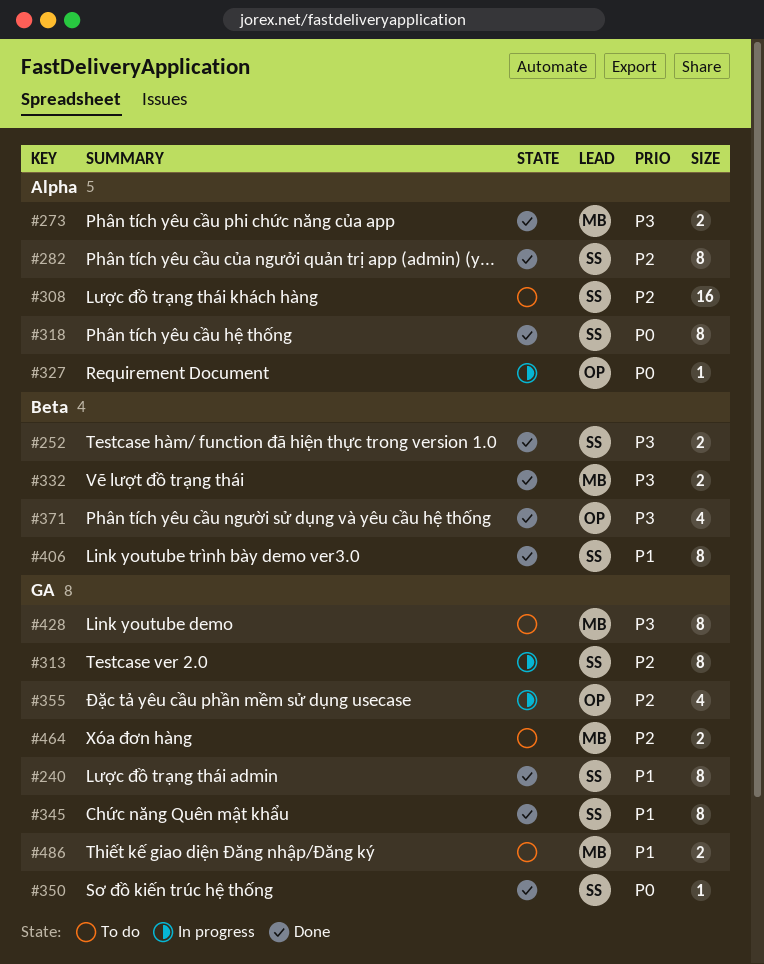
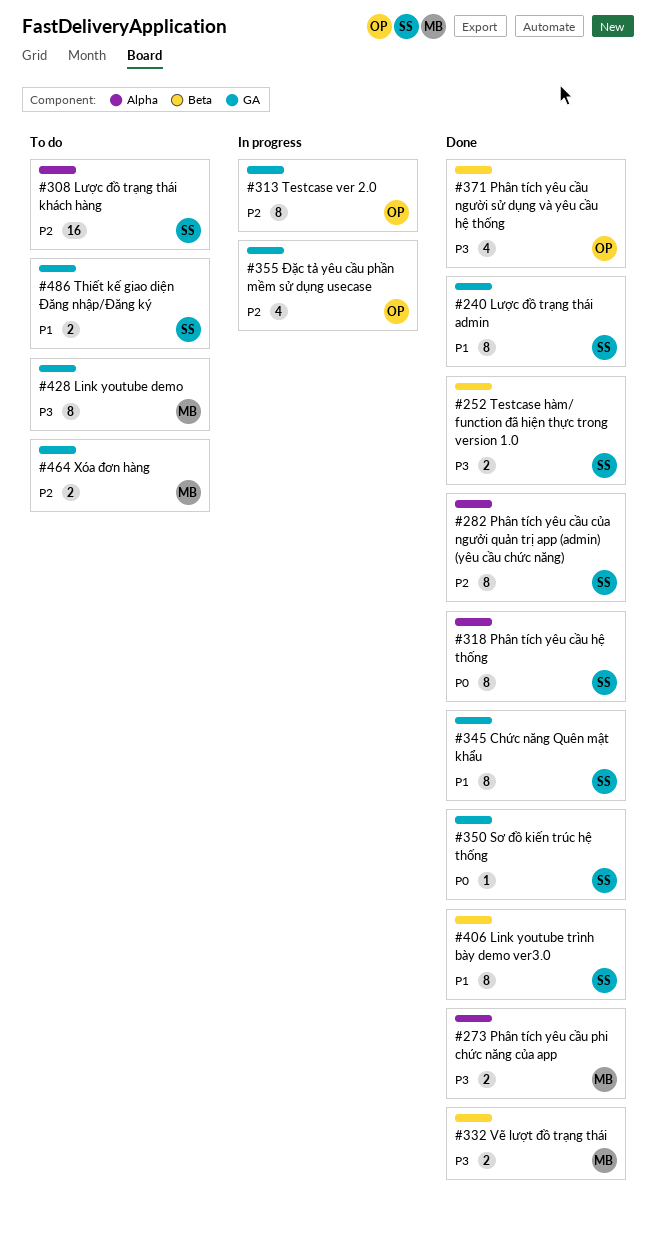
#313, owner: SS -> OP
#327: present -> none
#486, owner: MB -> SS

